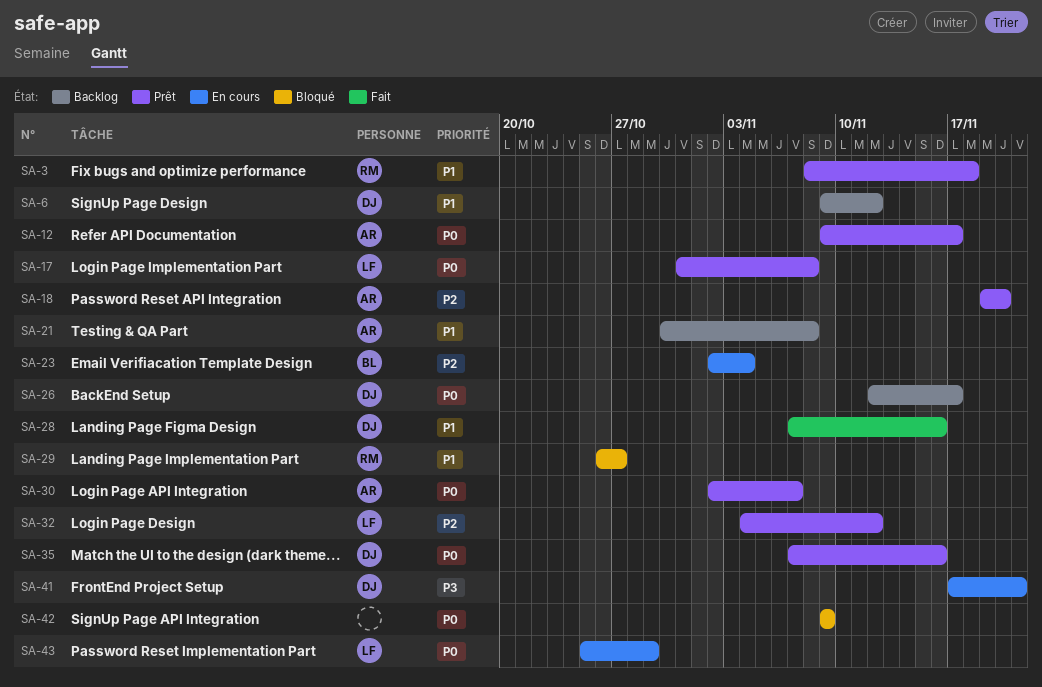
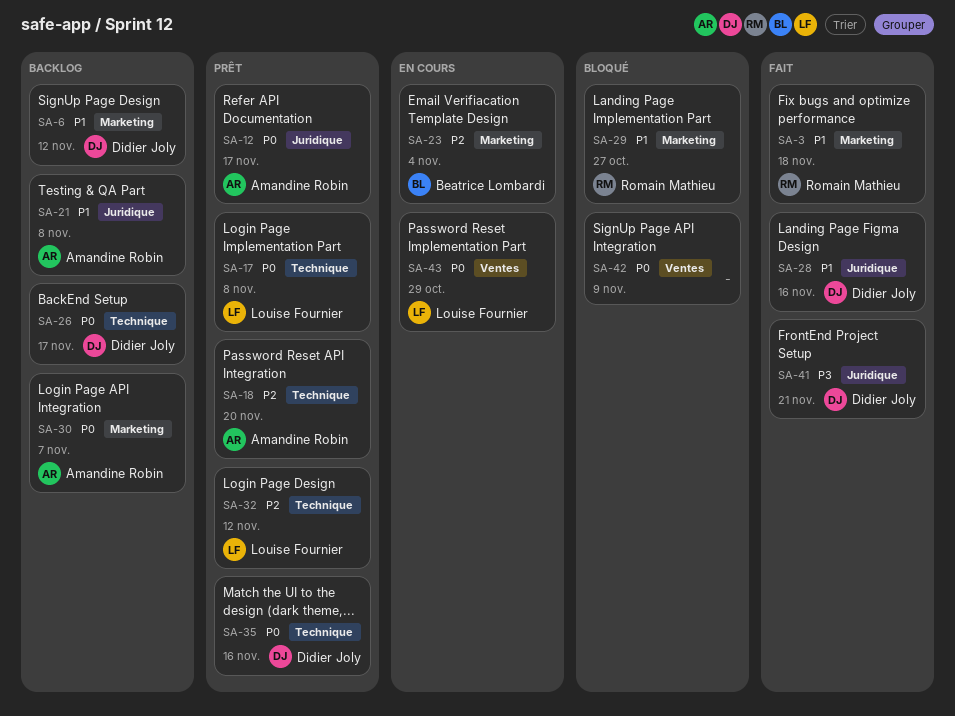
SA-3, status: Prêt -> Fait
SA-30, status: Prêt -> Backlog
SA-41, status: En cours -> Fait

